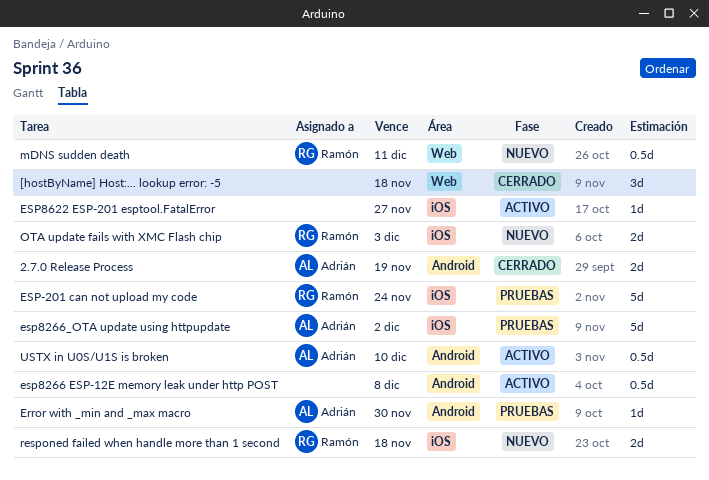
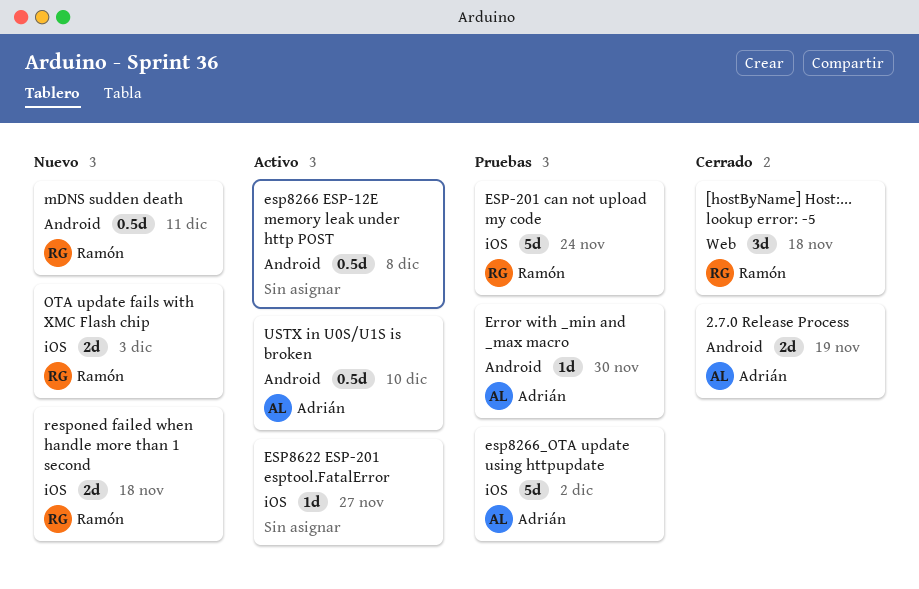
[hostByName] Host:... lookup error: -5, owner: none -> Ramón
mDNS sudden death, label: Web -> Android

